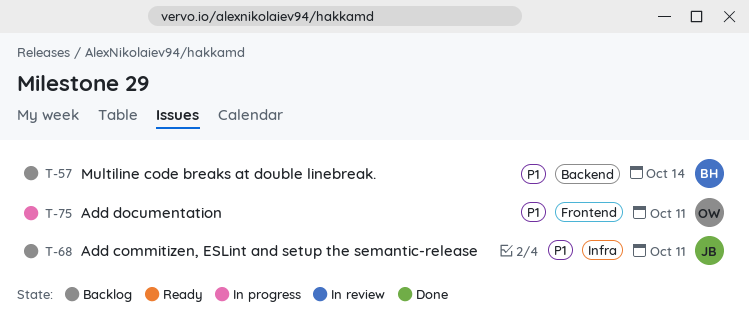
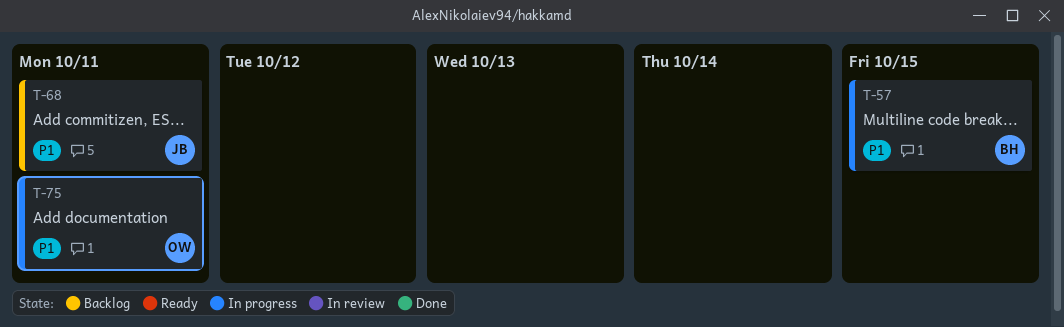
T-57, status: Backlog -> In progress
T-57, due: Oct 14 -> Oct 15

